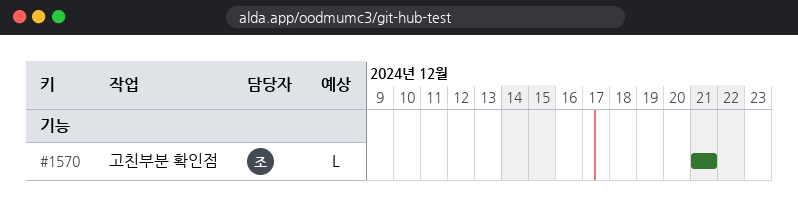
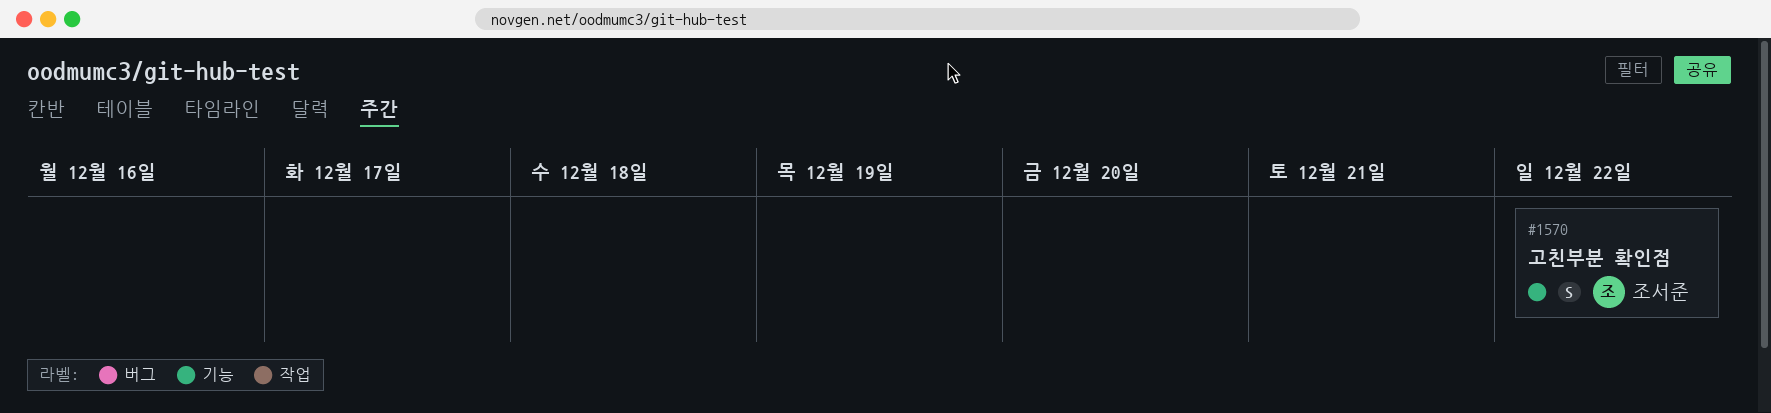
#1570, estimate: L -> S
#1570, due: Dec 21 -> Dec 22

